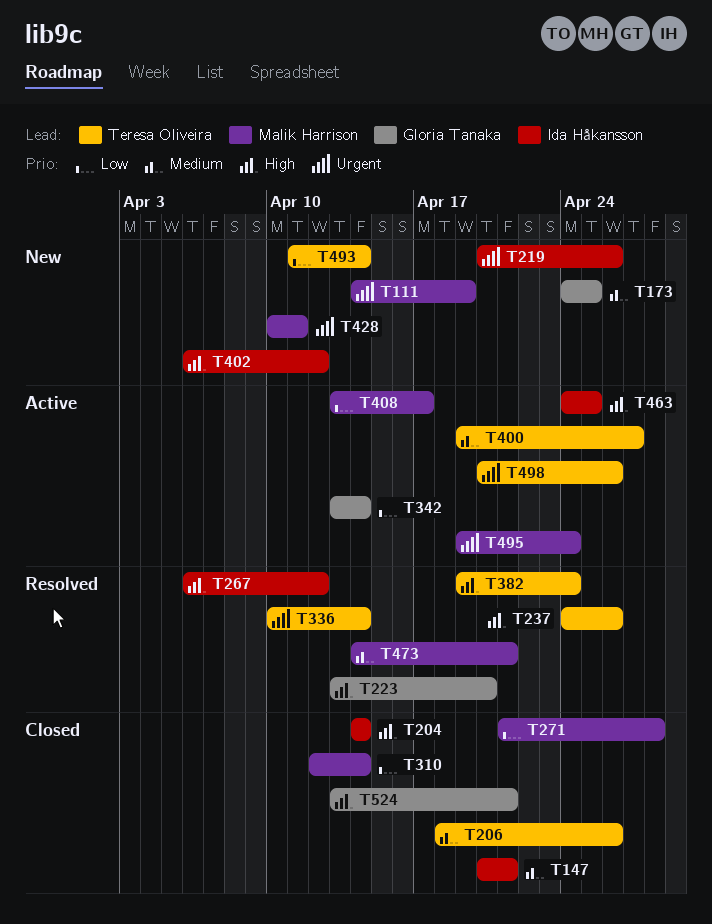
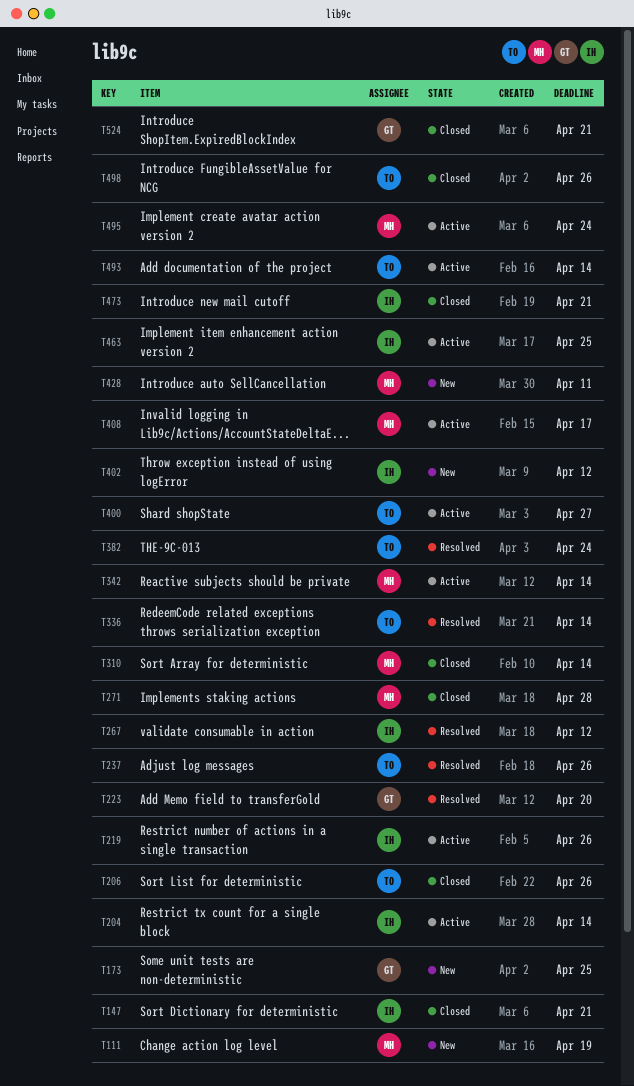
T204, status: Closed -> Active
T219, status: New -> Active
T342, owner: Gloria Tanaka -> Malik Harrison
T473, status: Resolved -> Closed
T473, owner: Malik Harrison -> Ida Håkansson
T493, status: New -> Active
T498, status: Active -> Closed

